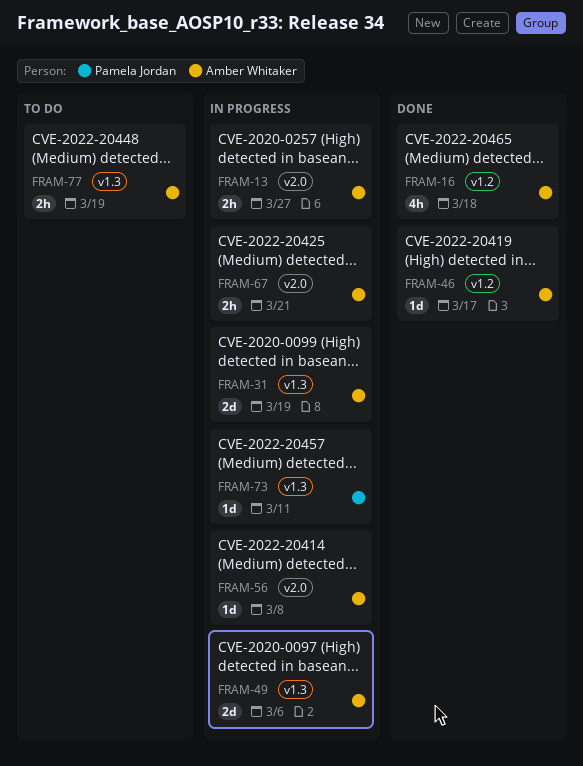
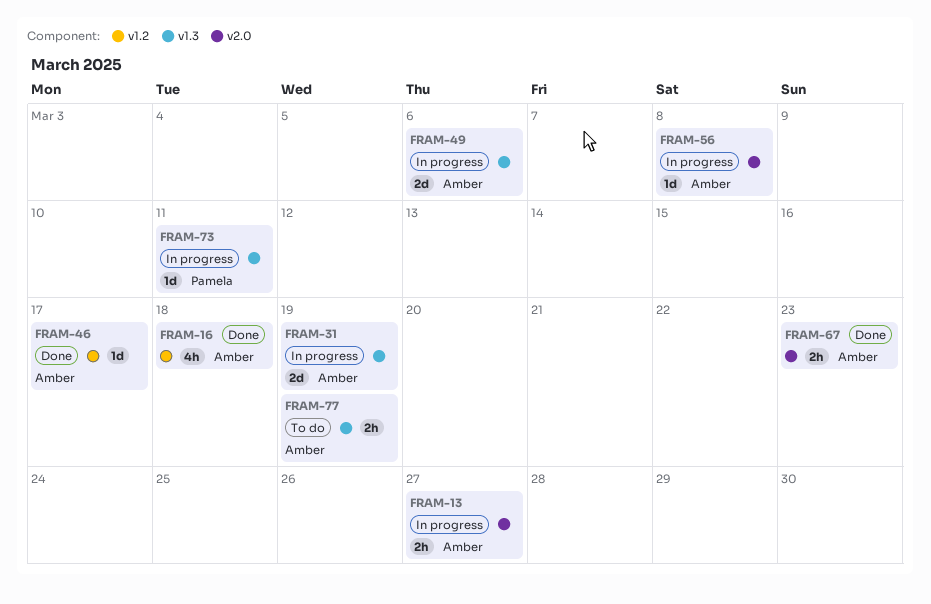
FRAM-67, status: In progress -> Done
FRAM-67, due: Mar 21 -> Mar 23

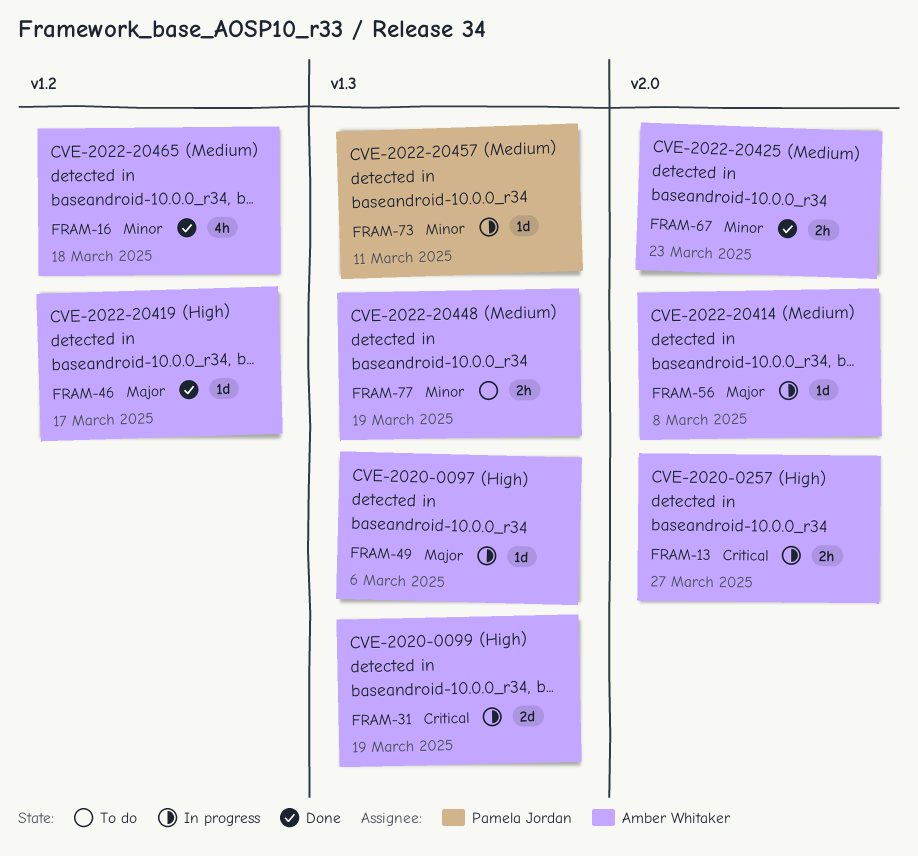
FRAM-49, estimate: 2d -> 1d

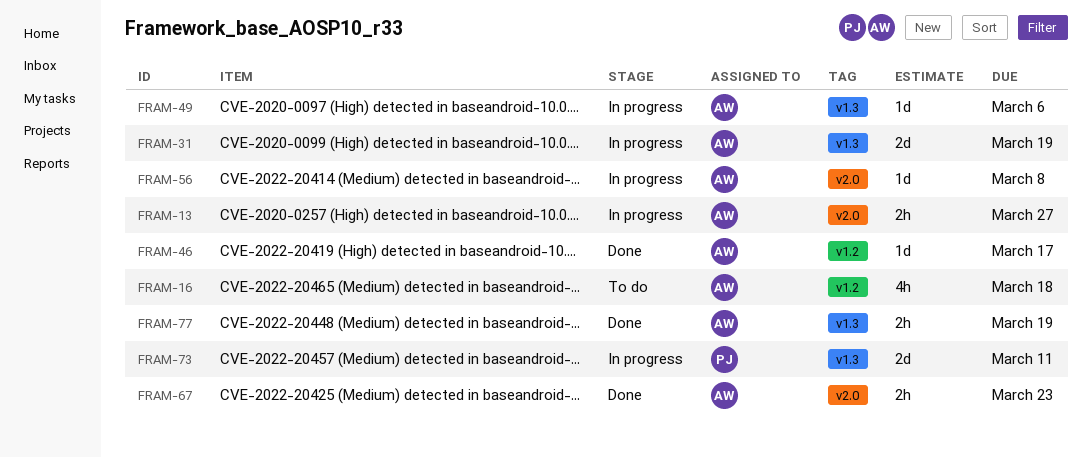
FRAM-16, status: Done -> To do
FRAM-73, estimate: 1d -> 2d
FRAM-77, status: To do -> Done

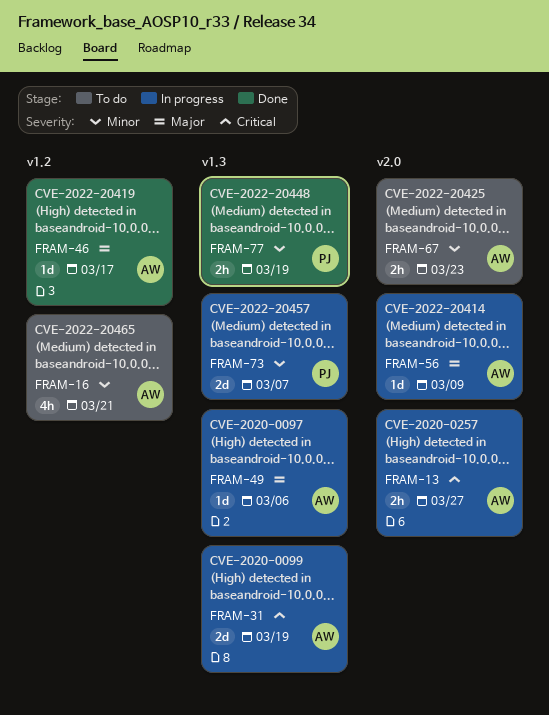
FRAM-16, due: Mar 18 -> Mar 21
FRAM-56, due: Mar 8 -> Mar 9
FRAM-67, status: Done -> To do
FRAM-73, due: Mar 11 -> Mar 7
FRAM-77, owner: AW -> PJ

